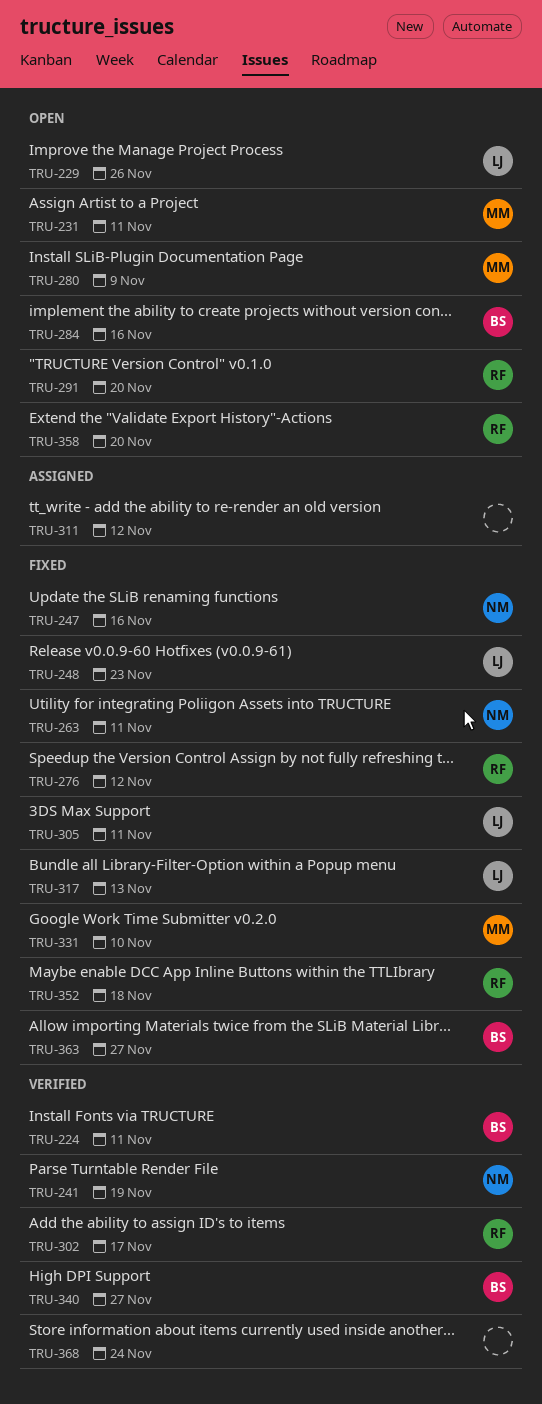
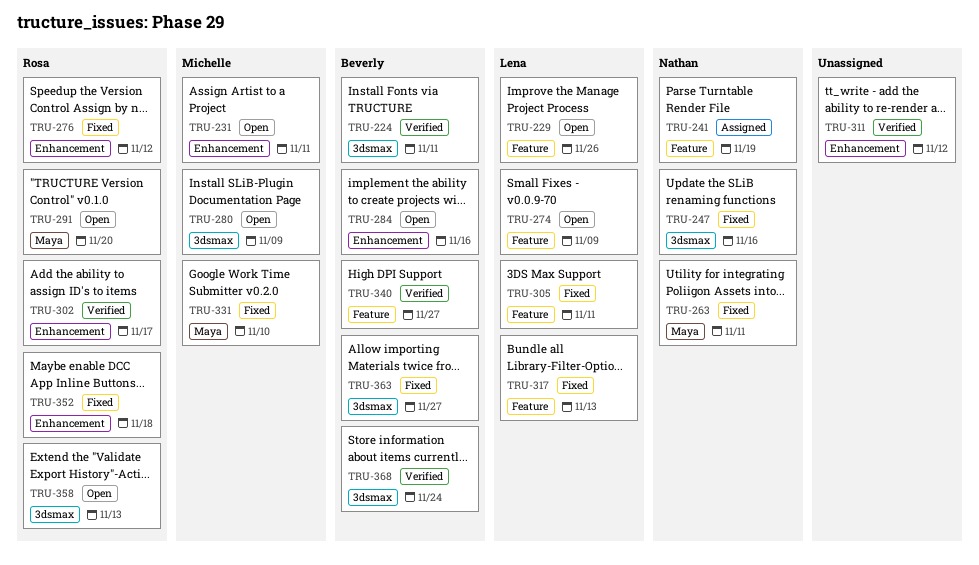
TRU-241, status: Verified -> Assigned
TRU-248: present -> none
TRU-274: none -> present
TRU-311, status: Assigned -> Verified
TRU-358, due: Nov 20 -> Nov 13
TRU-368, owner: none -> Beverly

